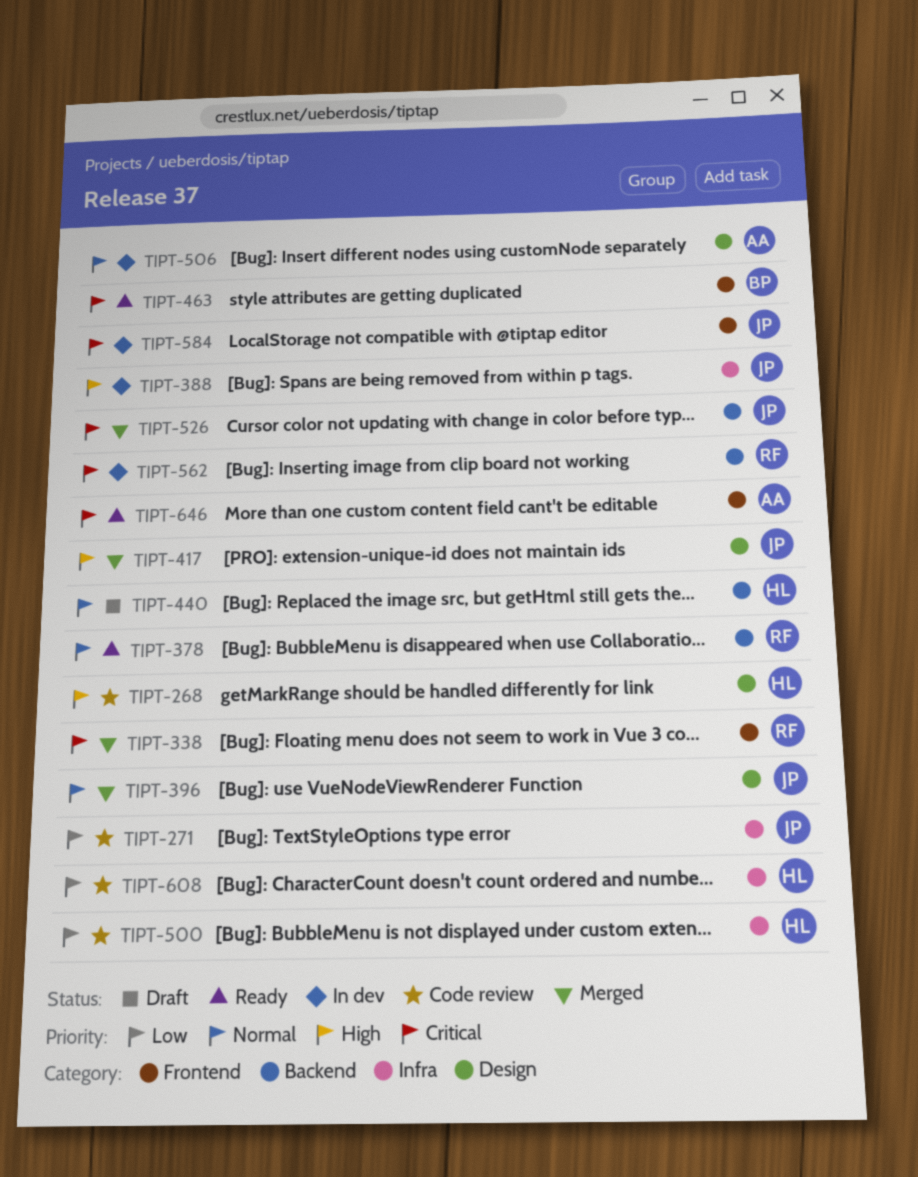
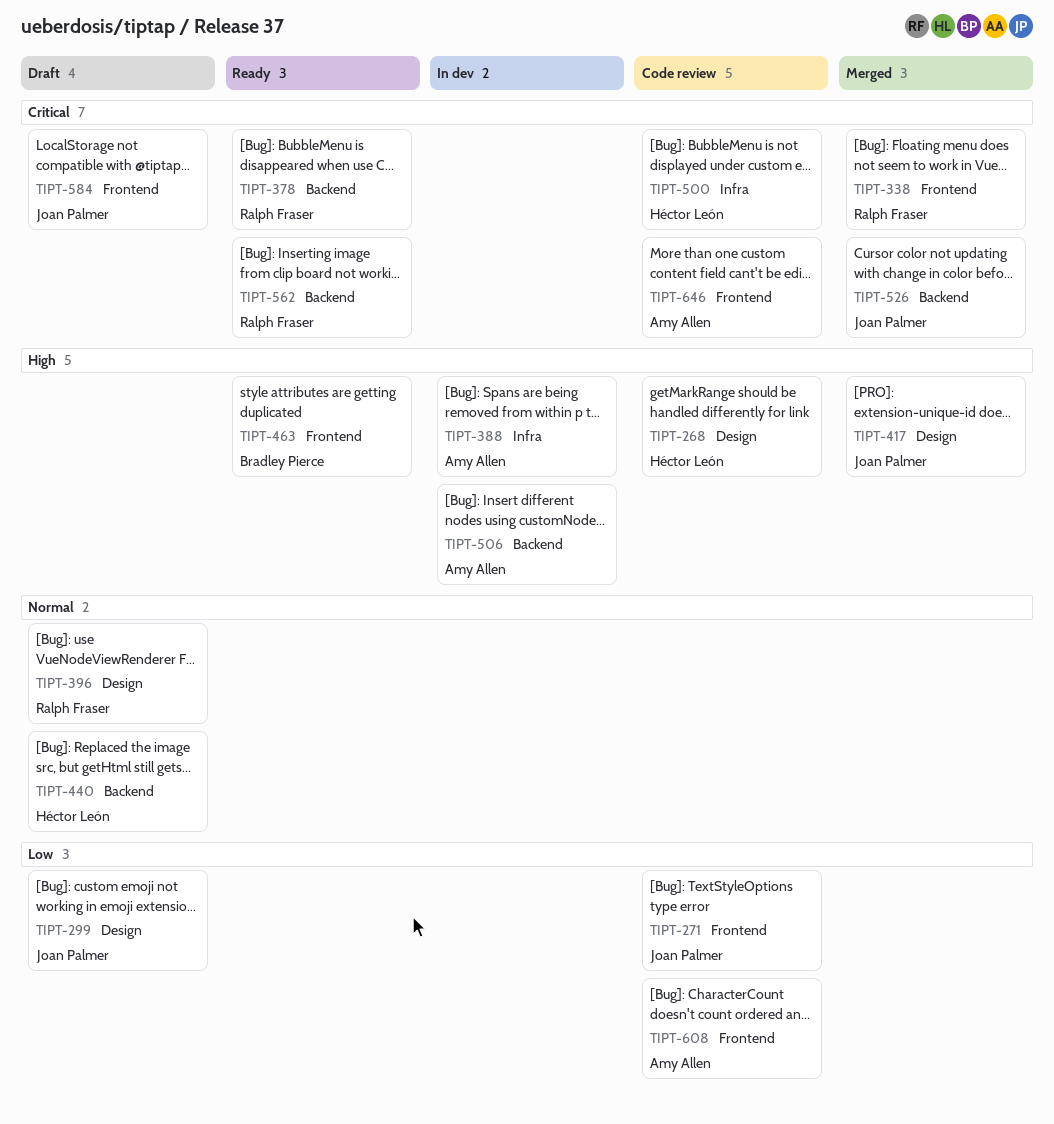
TIPT-271, label: Infra -> Frontend
TIPT-299: none -> present
TIPT-378, priority: Normal -> Critical
TIPT-388, owner: Joan Palmer -> Amy Allen
TIPT-396, status: Merged -> Draft
TIPT-396, owner: Joan Palmer -> Ralph Fraser
TIPT-463, priority: Critical -> High
TIPT-500, priority: Low -> Critical
TIPT-506, priority: Normal -> High
TIPT-506, label: Design -> Backend
TIPT-562, status: In dev -> Ready
TIPT-584, status: In dev -> Draft
TIPT-608, owner: Héctor León -> Amy Allen
TIPT-608, label: Infra -> Frontend
TIPT-646, status: Ready -> Code review

